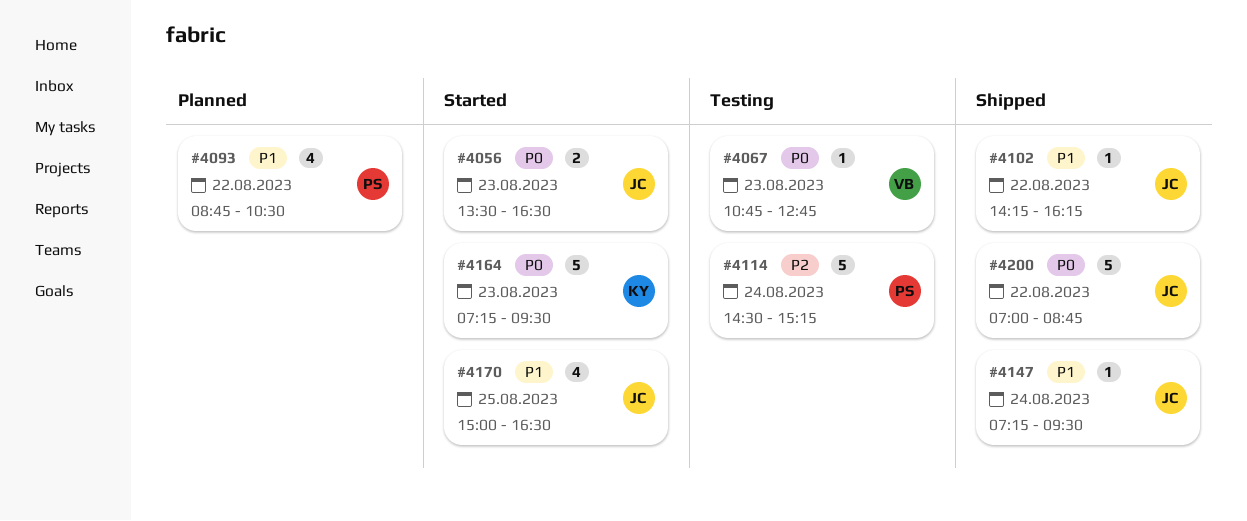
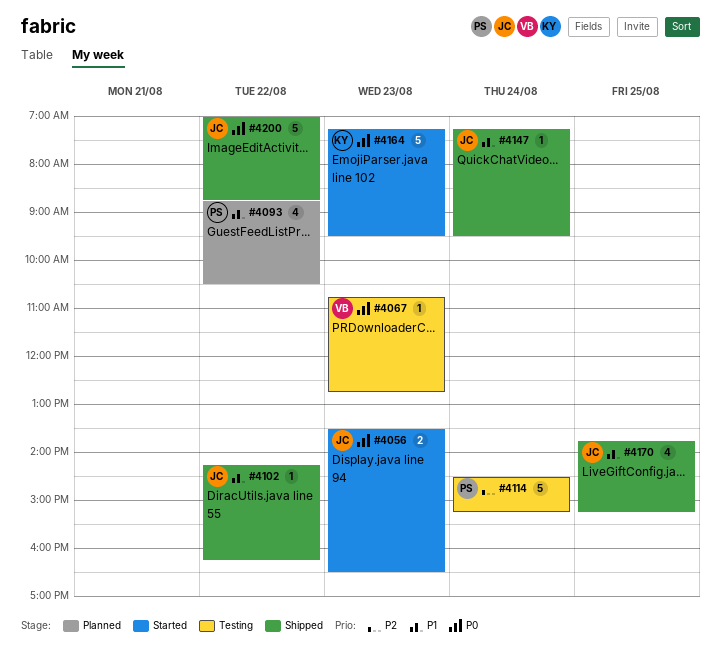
#4170, status: Started -> Shipped
#4170, begins: 15:00 -> 13:45
#4170, ends: 16:30 -> 15:15

